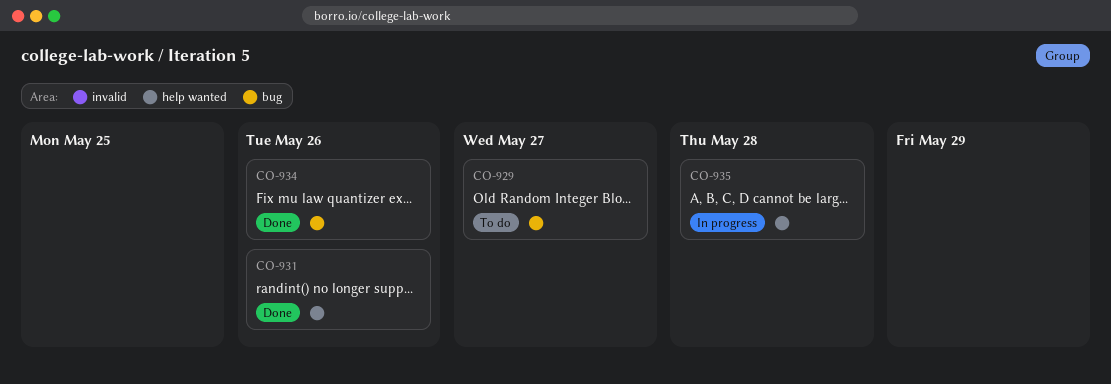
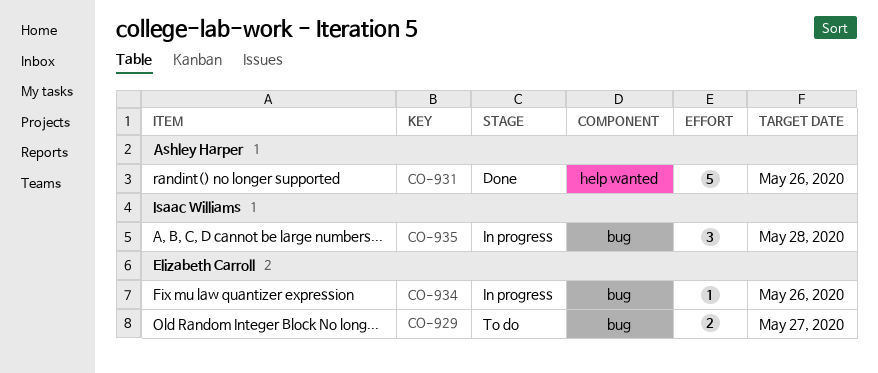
CO-934, status: Done -> In progress
CO-935, label: help wanted -> bug

